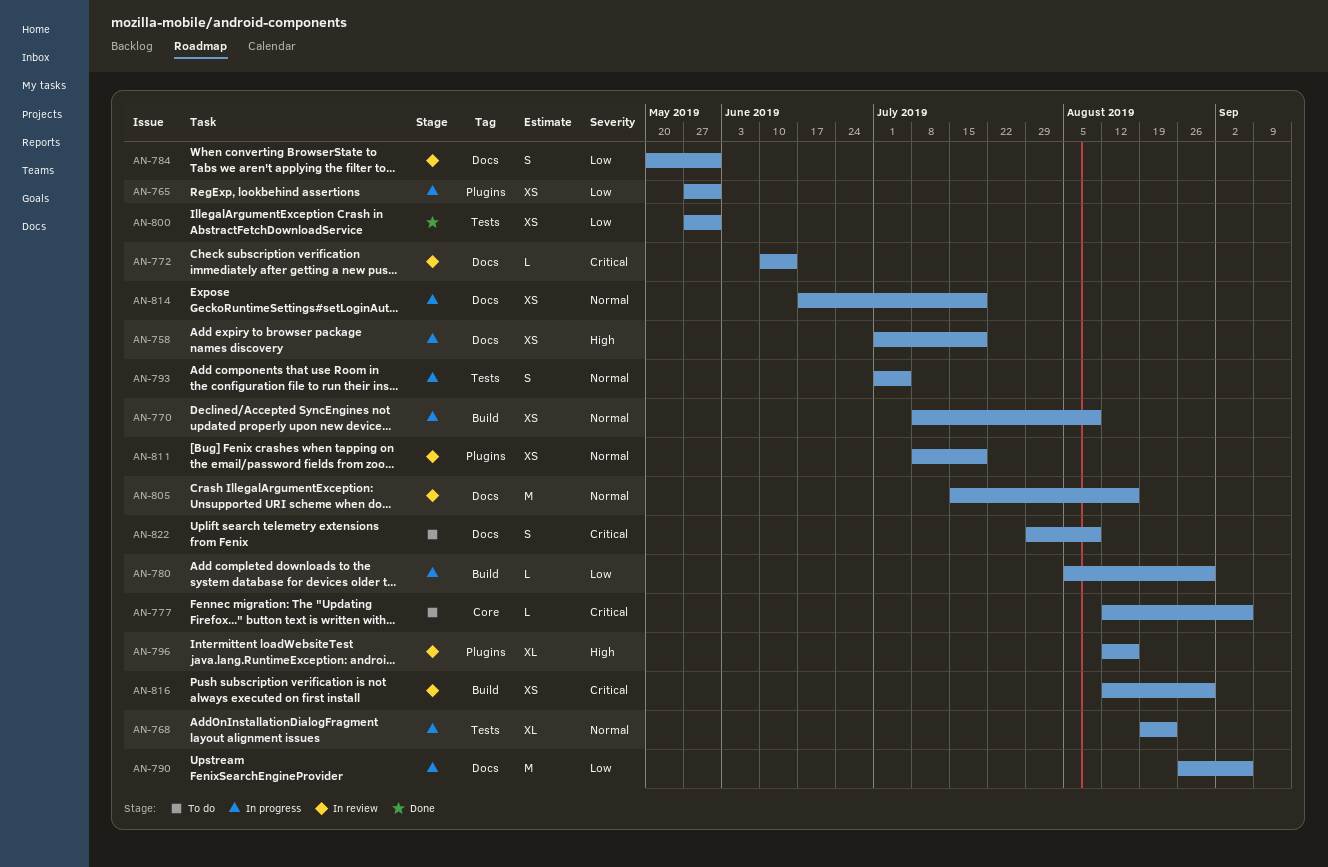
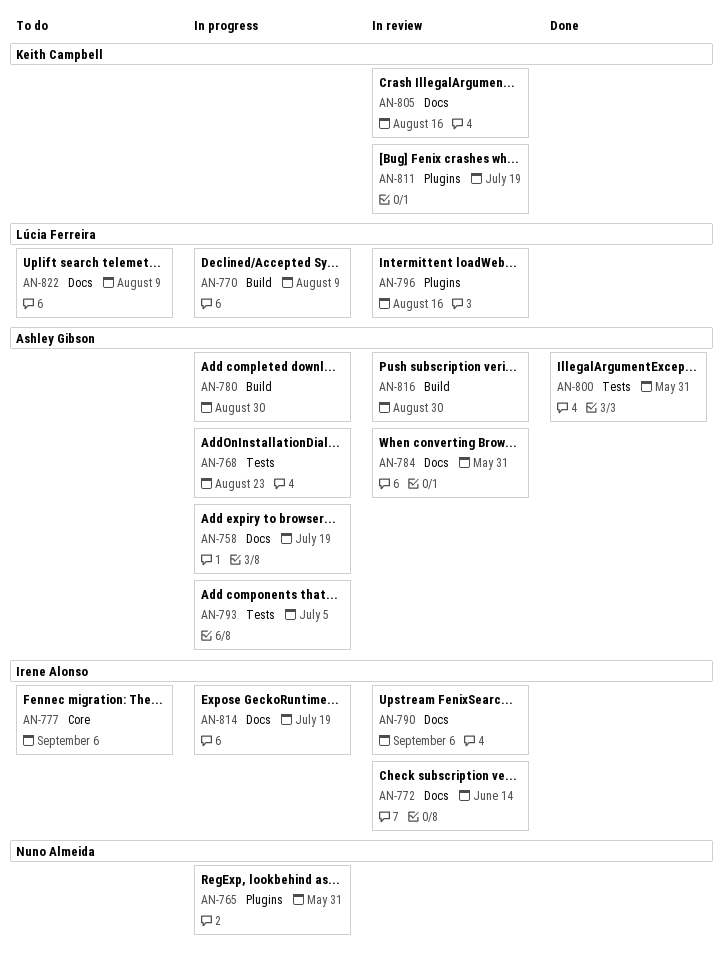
AN-790, status: In progress -> In review

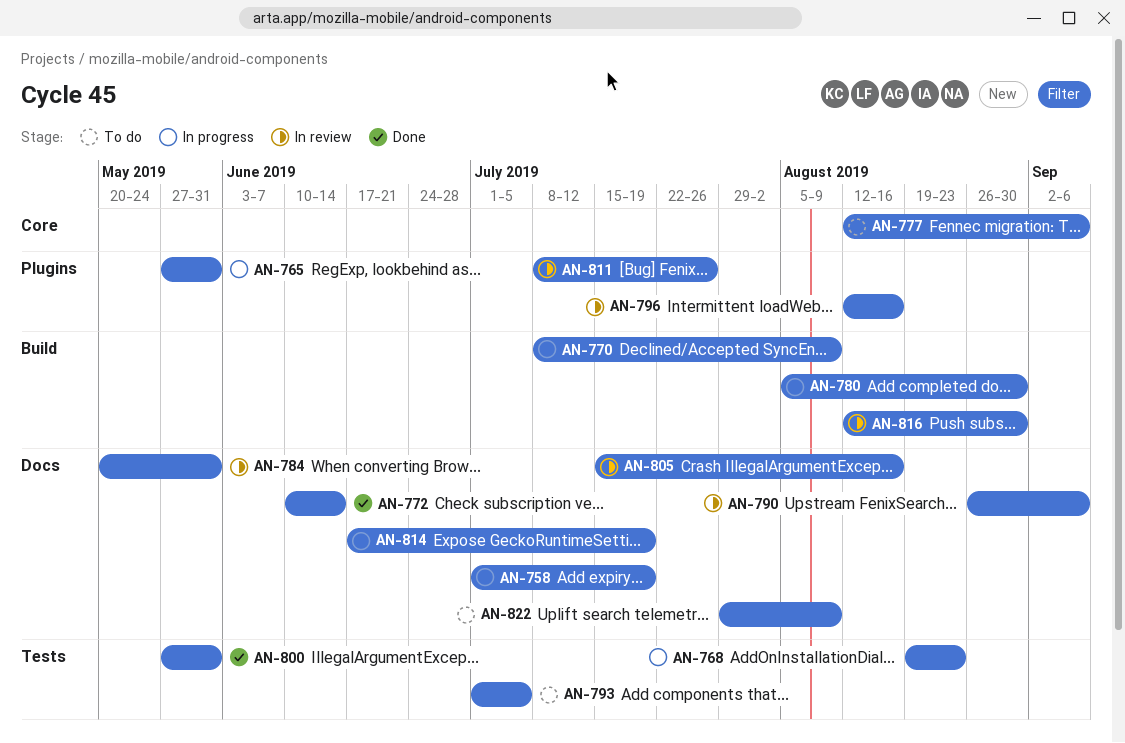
AN-772, status: In review -> Done
AN-793, status: In progress -> To do
AN-811, due: Jul 19 -> Jul 26

